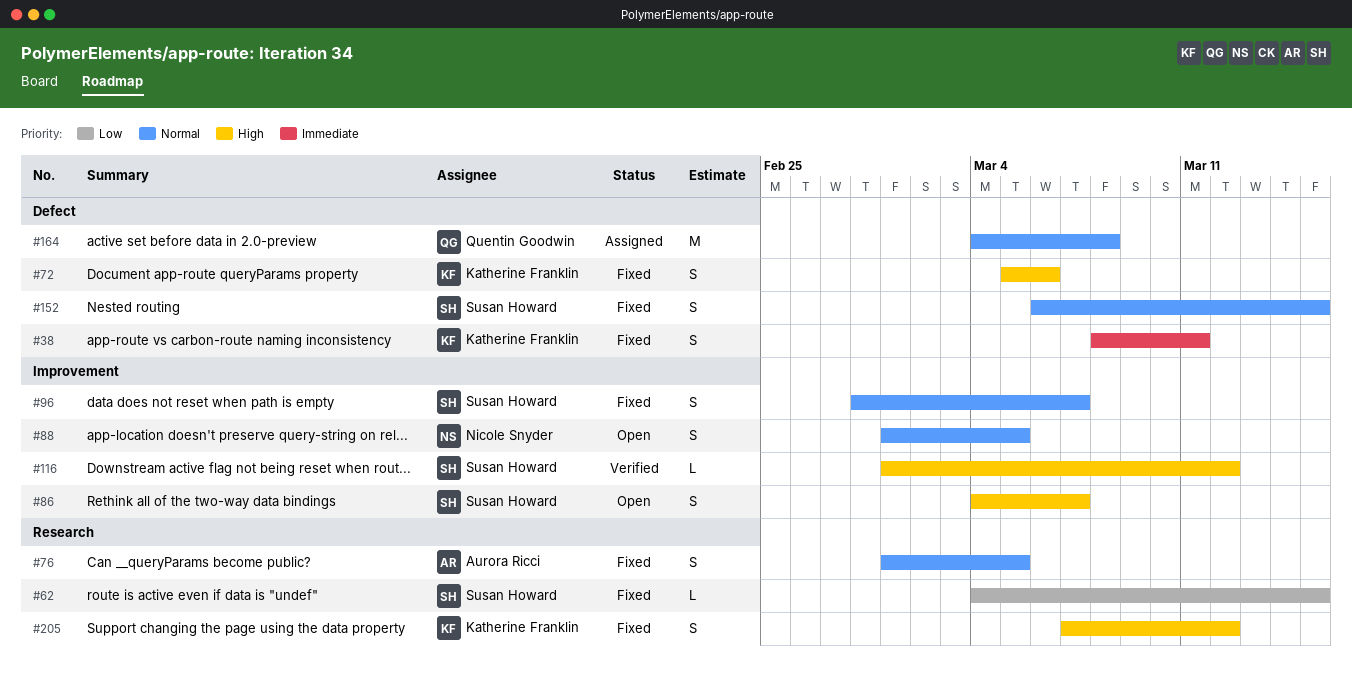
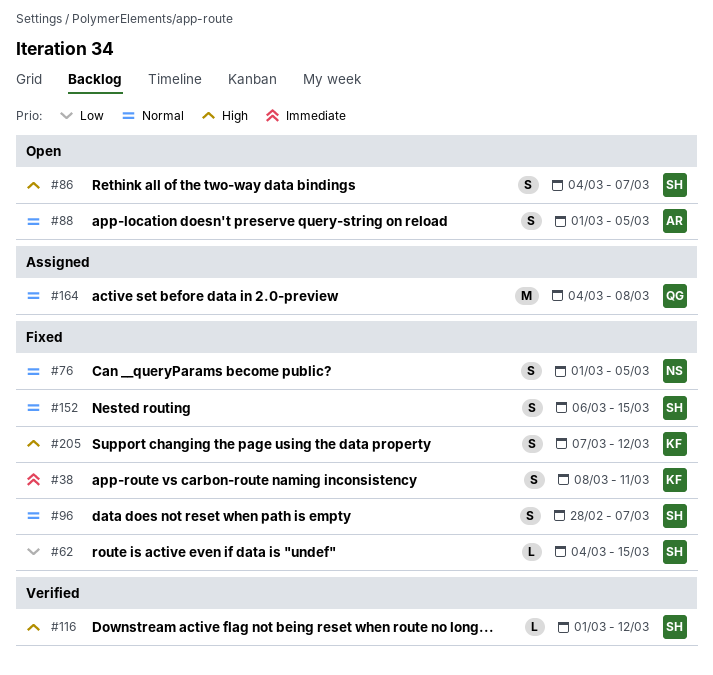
#72: present -> none
#76, owner: Aurora Ricci -> Nicole Snyder
#88, owner: Nicole Snyder -> Aurora Ricci

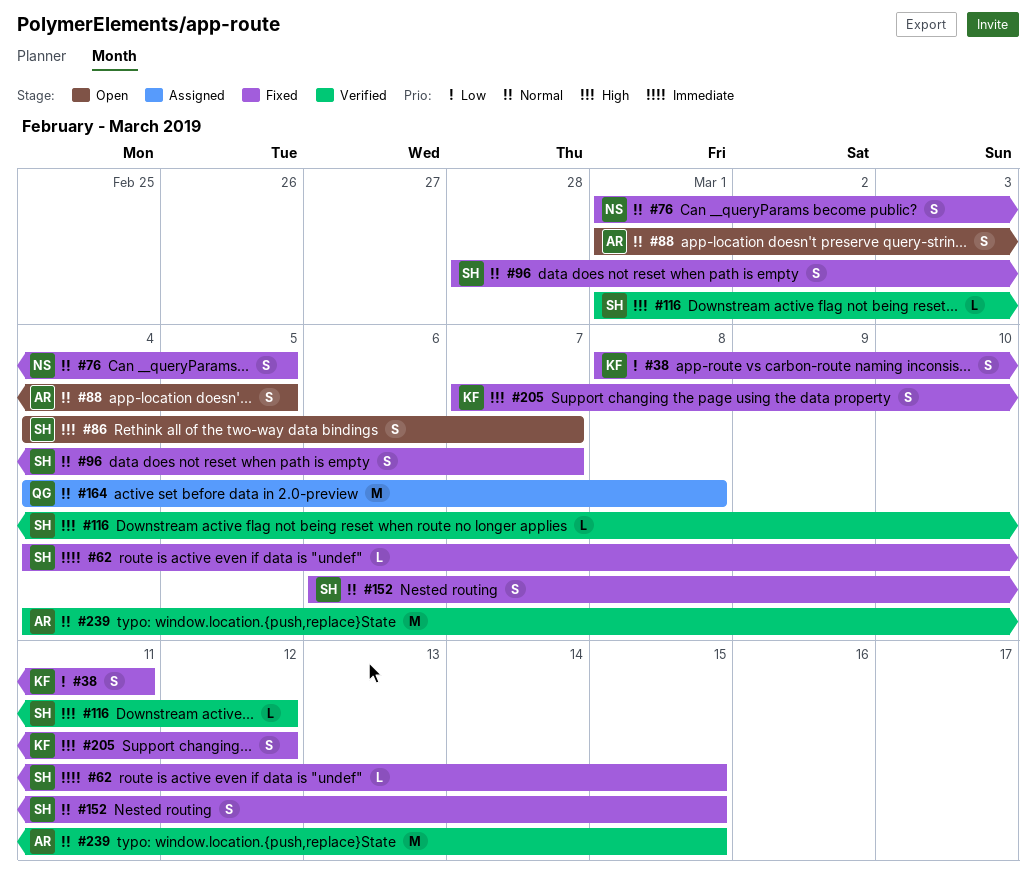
#38, priority: Immediate -> Low
#62, priority: Low -> Immediate
#239: none -> present

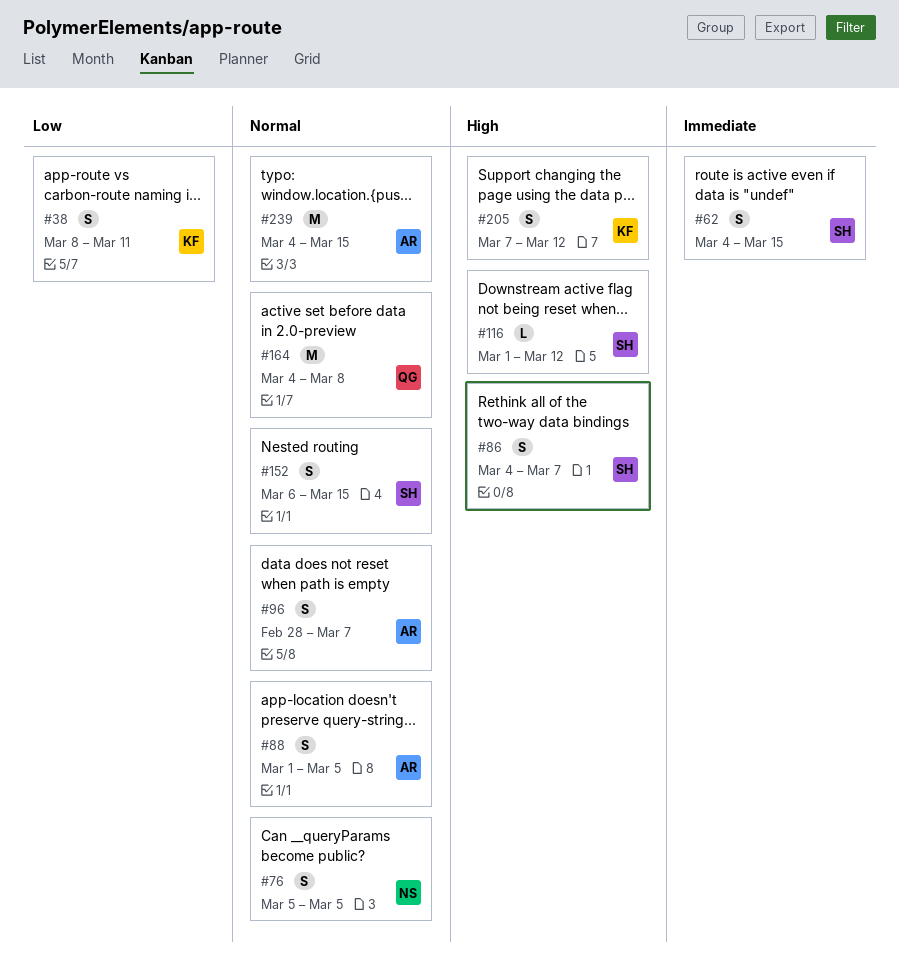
#62, estimate: L -> S
#76, start: Mar 1 -> Mar 5
#96, owner: SH -> AR

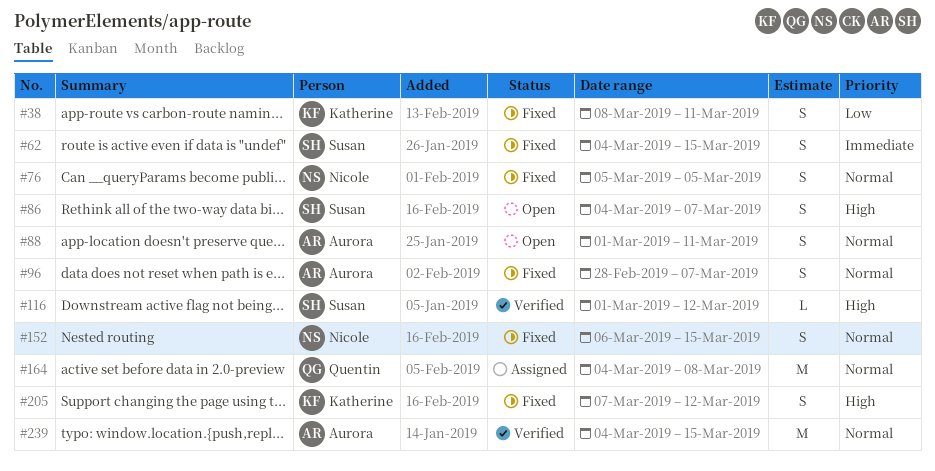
#88, due: Mar 5 -> Mar 11
#152, owner: Susan -> Nicole

